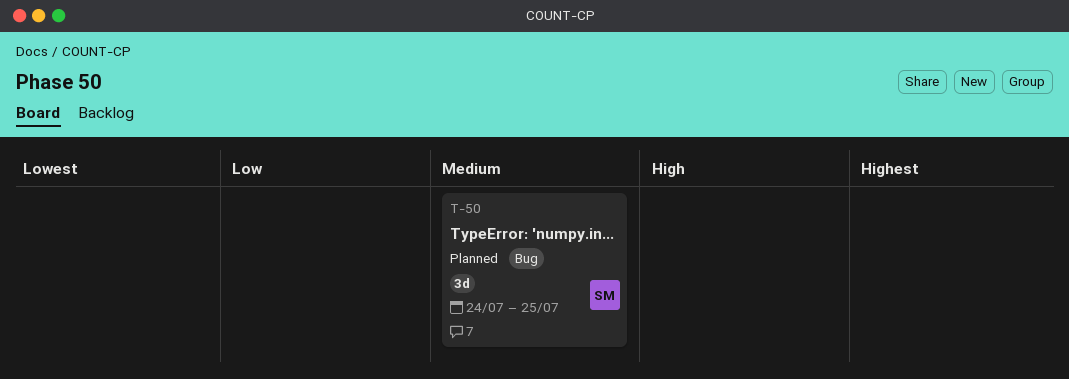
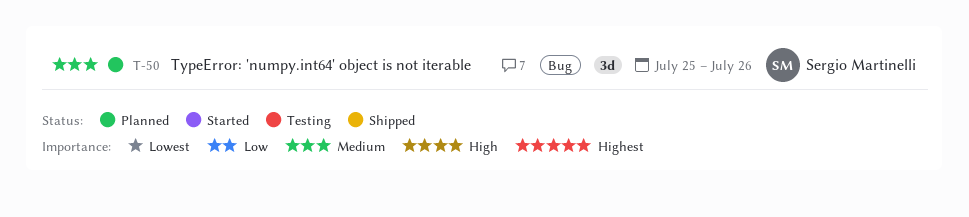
T-50, start: Jul 24 -> Jul 25
T-50, due: Jul 25 -> Jul 26

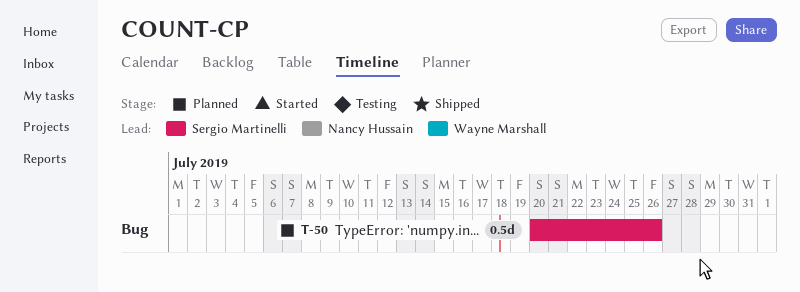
T-50, estimate: 3d -> 0.5d
T-50, start: Jul 25 -> Jul 20

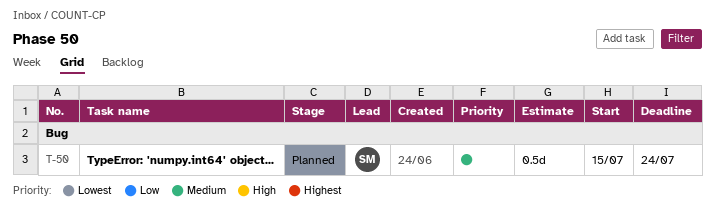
T-50, start: Jul 20 -> Jul 15
T-50, due: Jul 26 -> Jul 24

